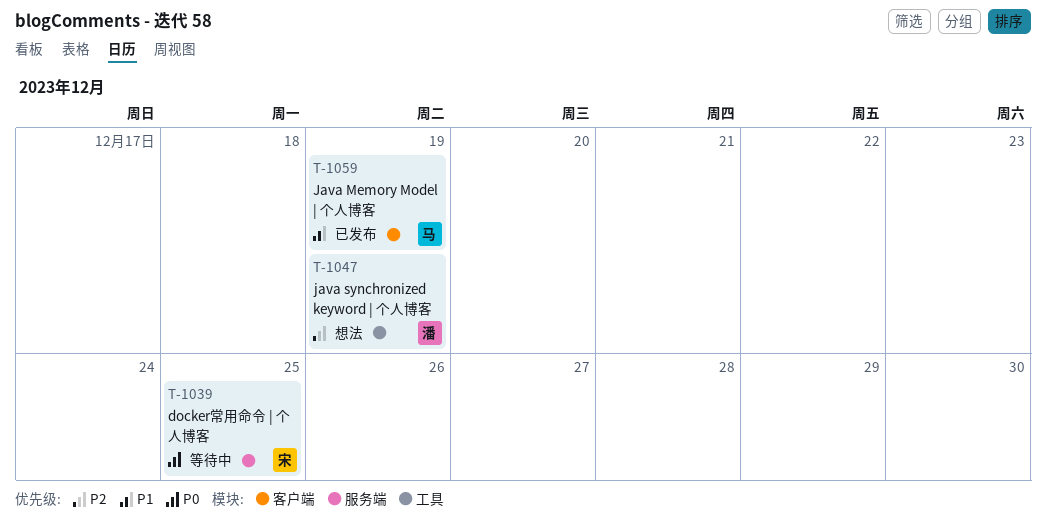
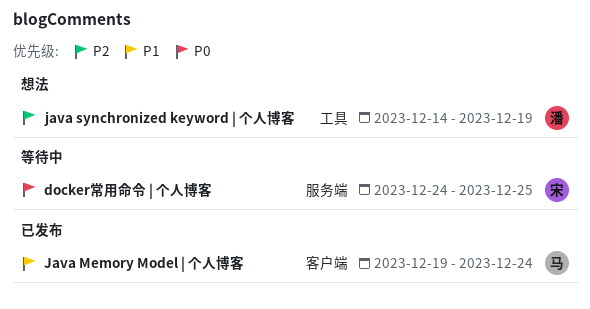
Java Memory Model | 个人博客, due: Dec 19 -> Dec 24

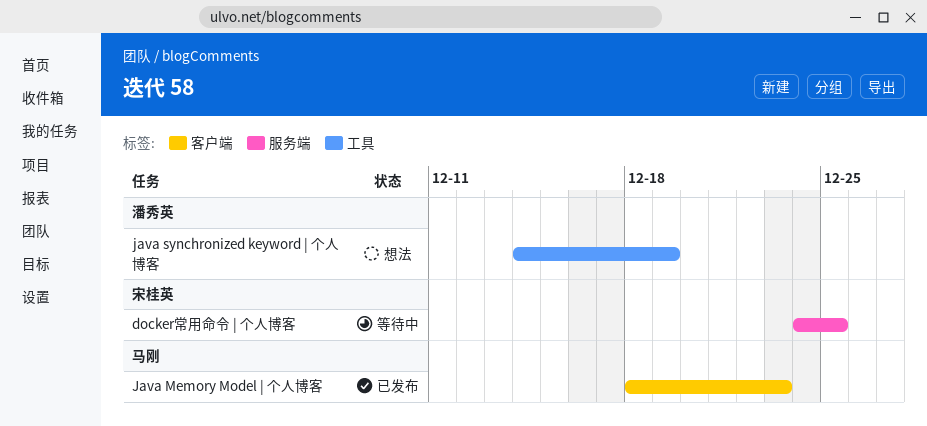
Java Memory Model | 个人博客, start: Dec 19 -> Dec 18
Java Memory Model | 个人博客, due: Dec 24 -> Dec 23

